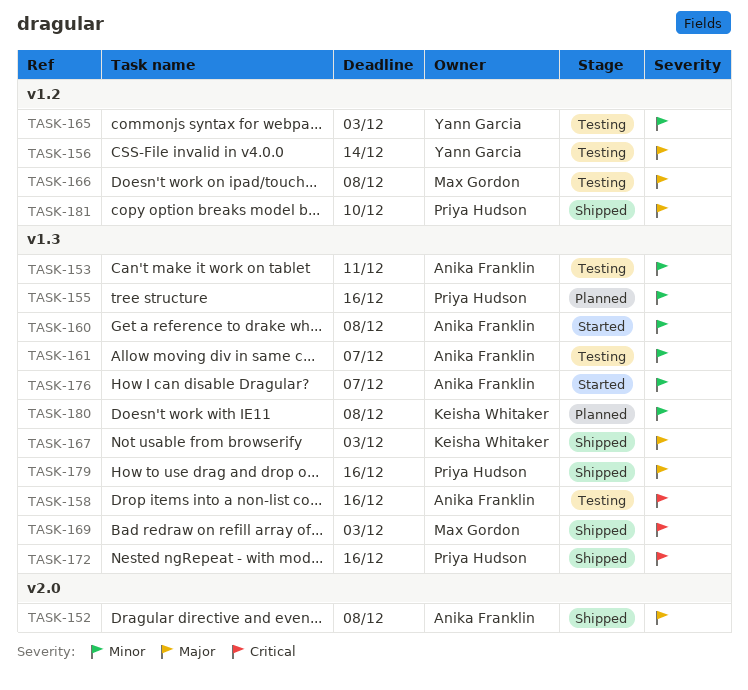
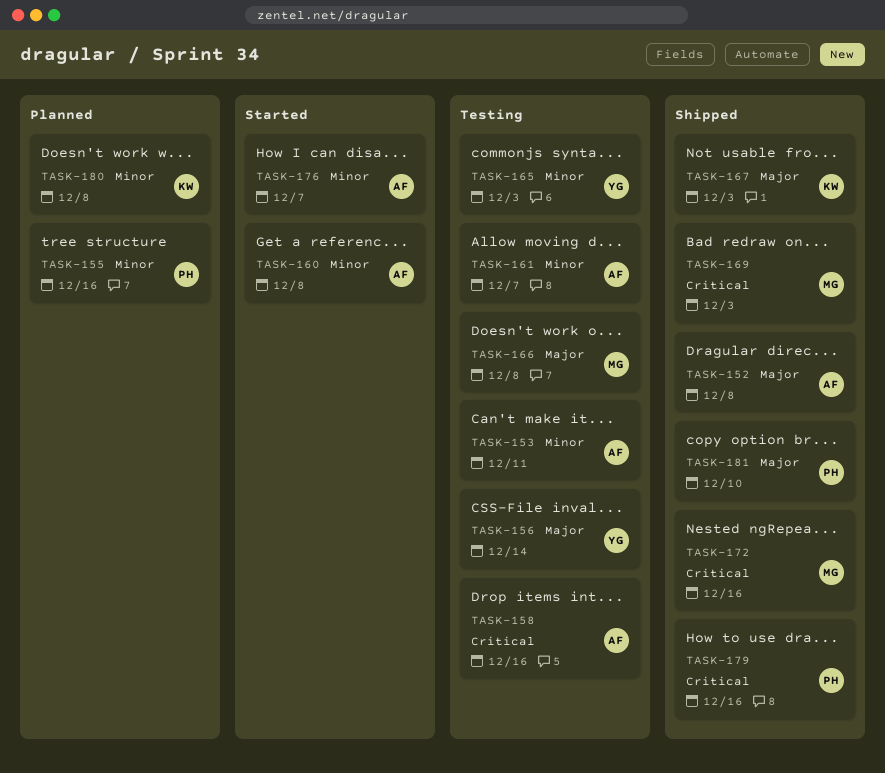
TASK-172, owner: Priya Hudson -> Max Gordon
TASK-179, priority: Major -> Critical

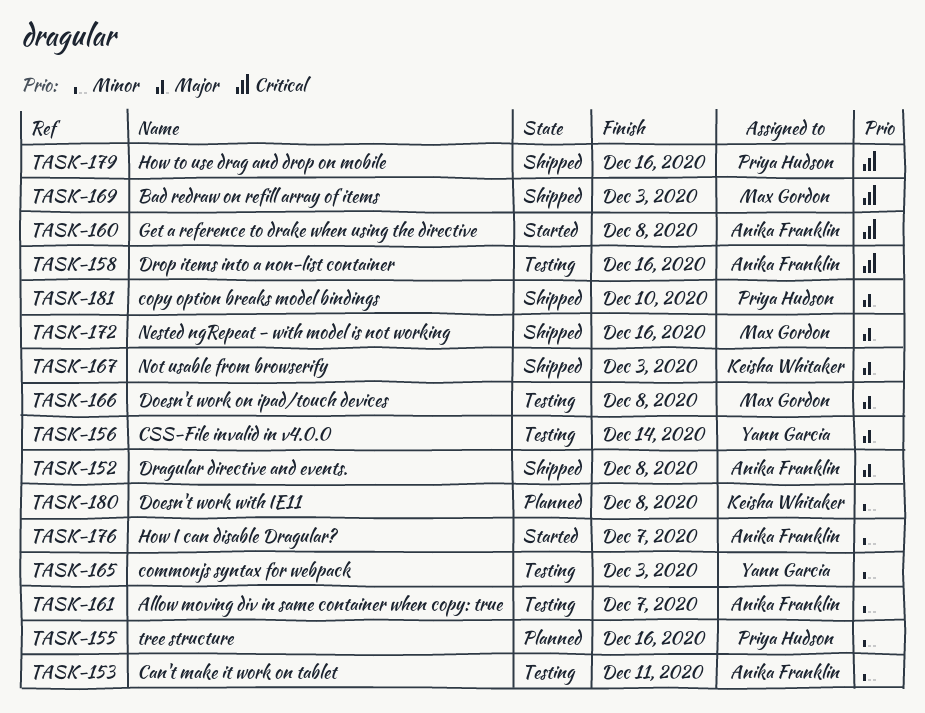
TASK-160, priority: Minor -> Critical
TASK-172, priority: Critical -> Major

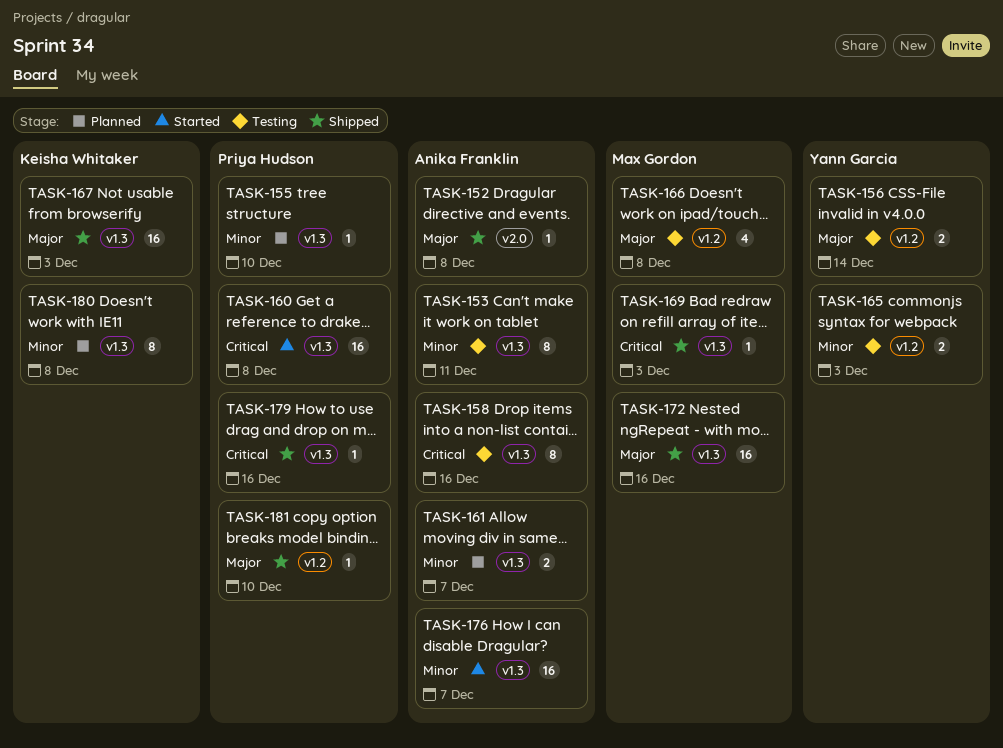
TASK-155, due: Dec 16 -> Dec 10
TASK-160, owner: Anika Franklin -> Priya Hudson
TASK-161, status: Testing -> Planned

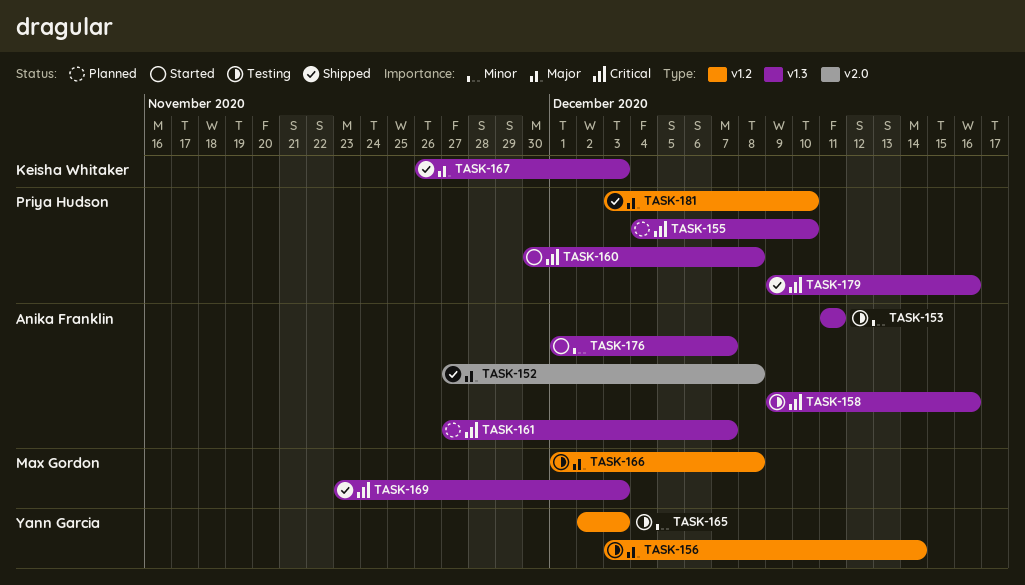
TASK-155, priority: Minor -> Critical
TASK-161, priority: Minor -> Critical
TASK-172: present -> none
TASK-180: present -> none

